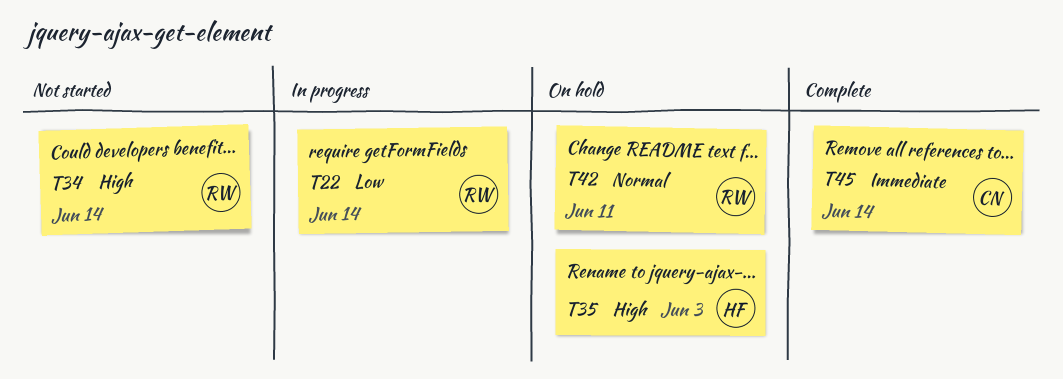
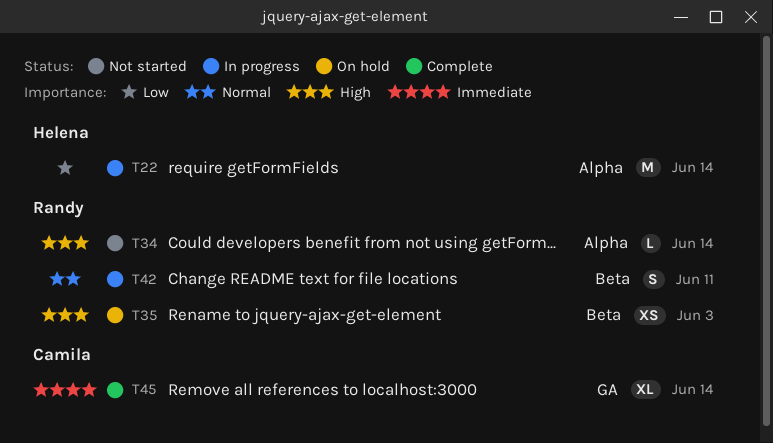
T22, owner: Randy -> Helena
T35, owner: Helena -> Randy
T42, status: On hold -> In progress

